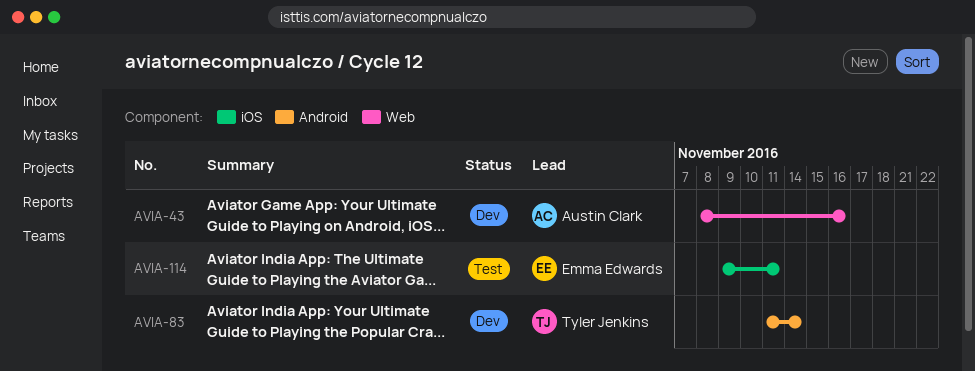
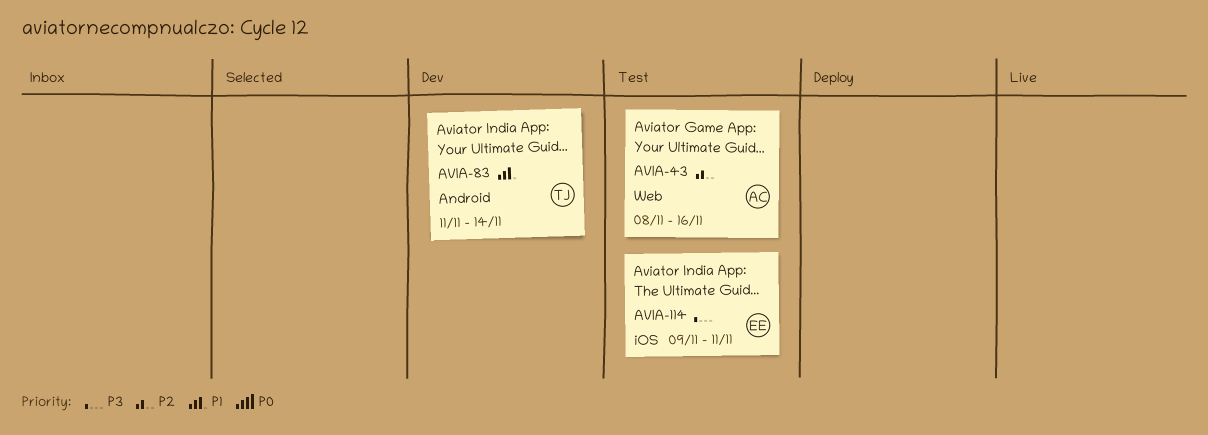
AVIA-43, status: Dev -> Test

